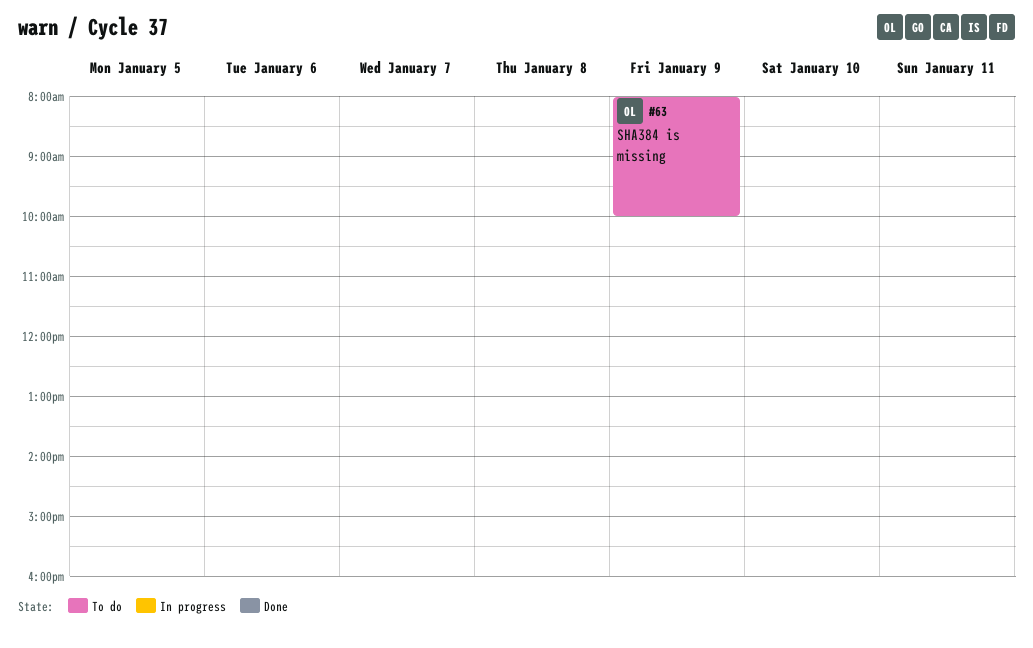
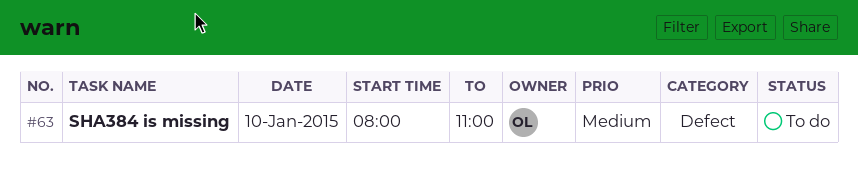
#63, day: Jan 9 -> Jan 10
#63, ends: 10:00 -> 11:00

